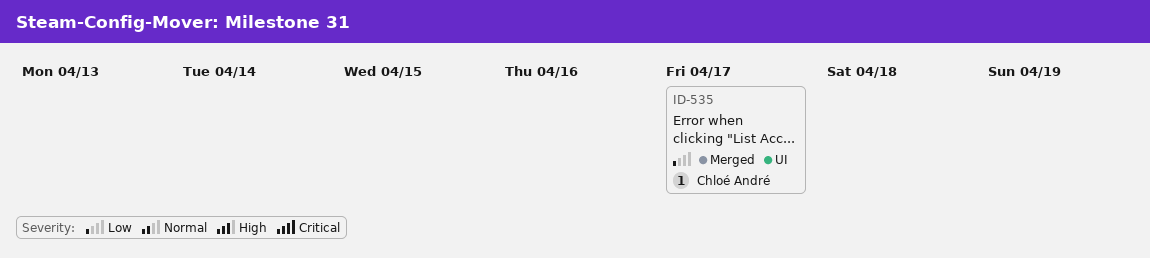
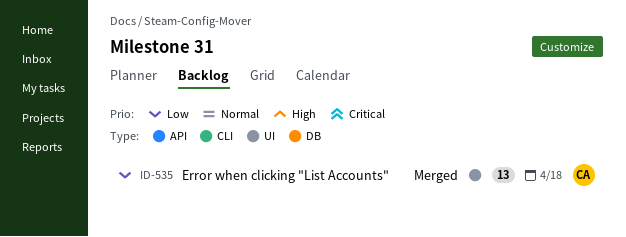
ID-535, estimate: 1 -> 13
ID-535, due: Apr 17 -> Apr 18

